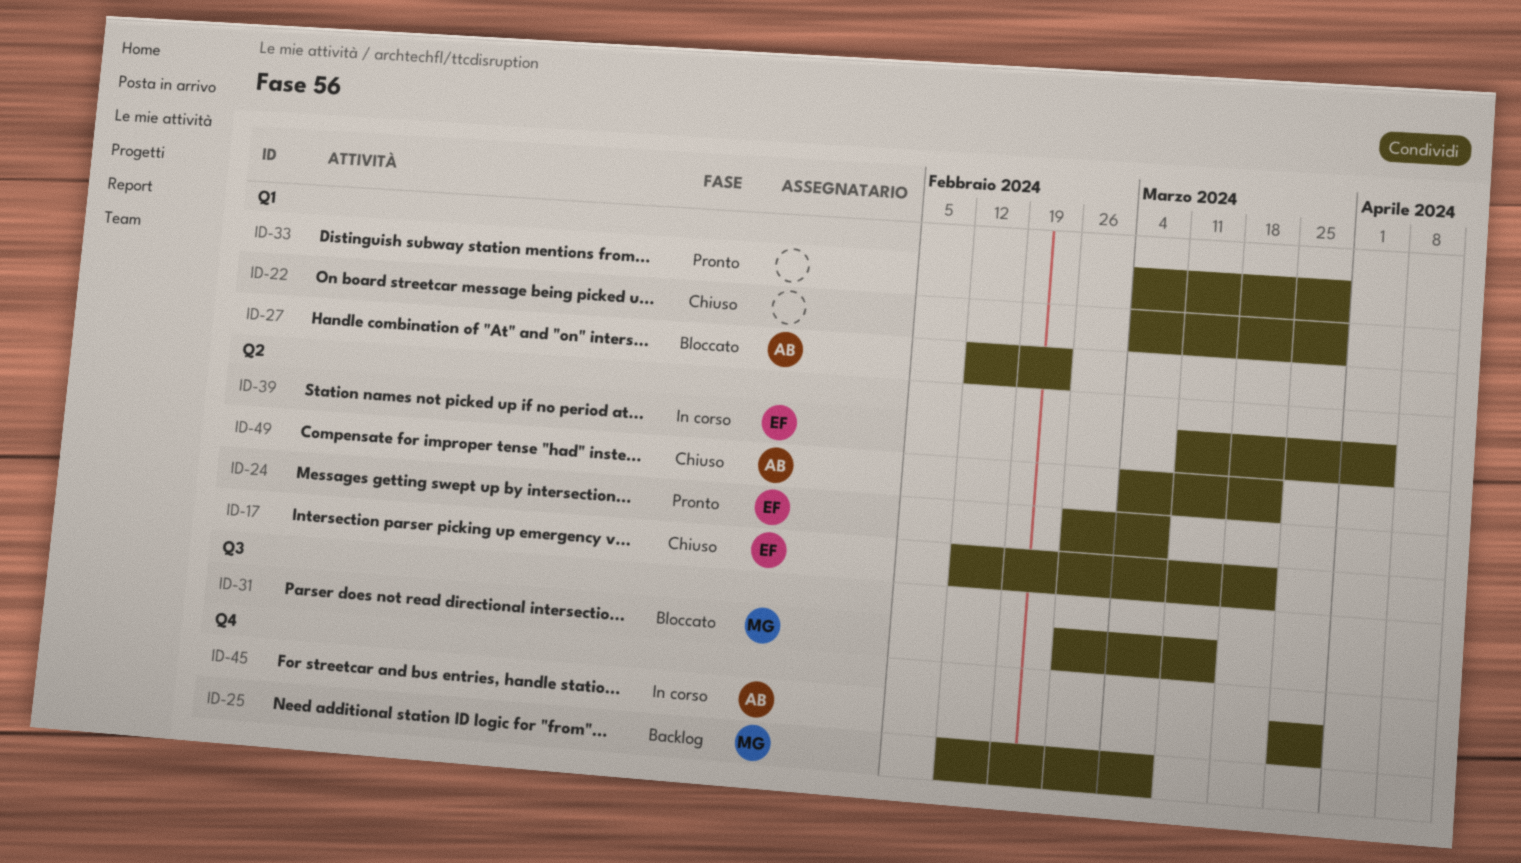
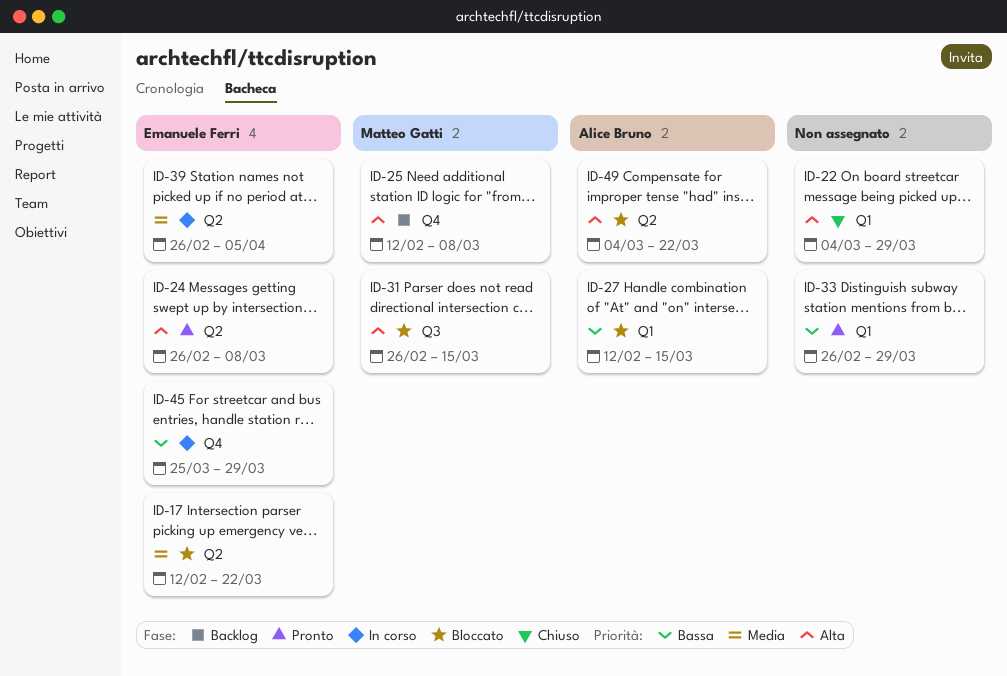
ID-17, status: Chiuso -> Bloccato
ID-27, due: Feb 23 -> Mar 15
ID-33, start: Mar 4 -> Feb 26
ID-39, start: Mar 11 -> Feb 26
ID-45, owner: Alice Bruno -> Emanuele Ferri
ID-49, status: Chiuso -> Bloccato

